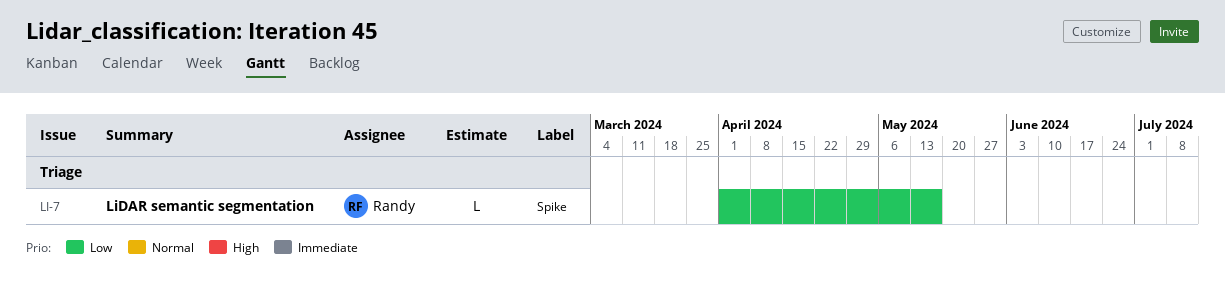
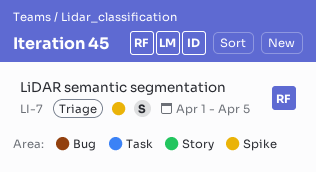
LI-7, estimate: L -> S
LI-7, due: May 17 -> Apr 5

